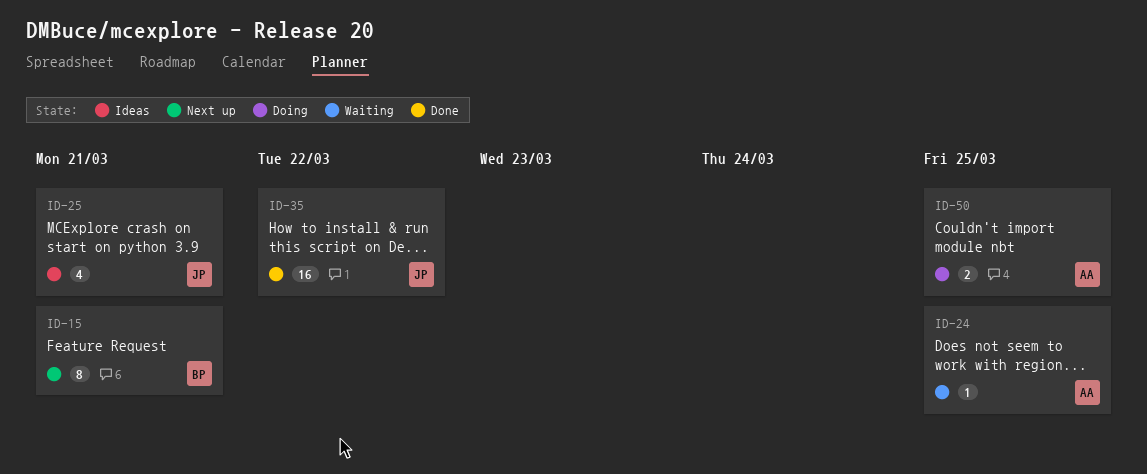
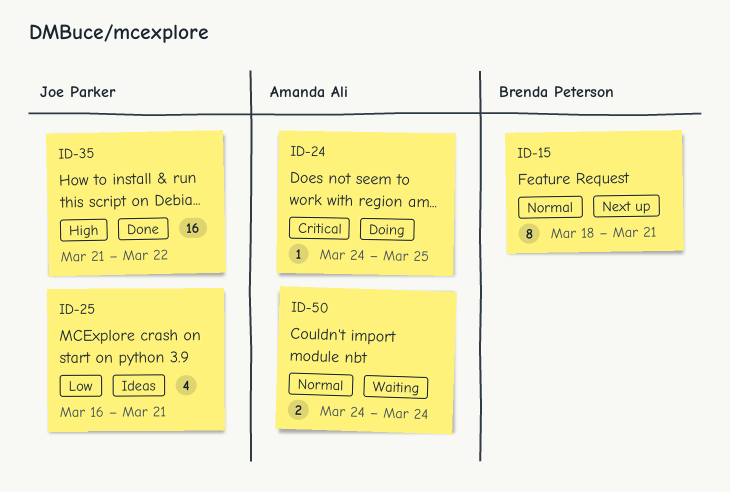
ID-24, status: Waiting -> Doing
ID-50, status: Doing -> Waiting
ID-50, due: Mar 25 -> Mar 24

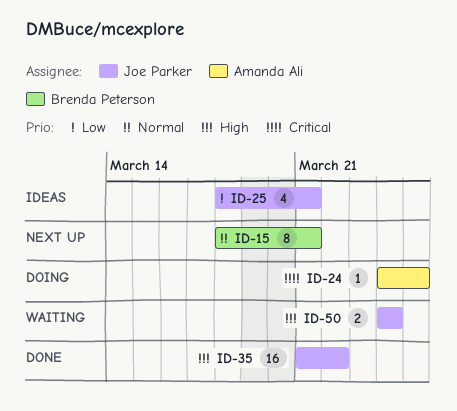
ID-25, start: Mar 16 -> Mar 18
ID-50, owner: Amanda Ali -> Joe Parker
ID-50, priority: Normal -> High

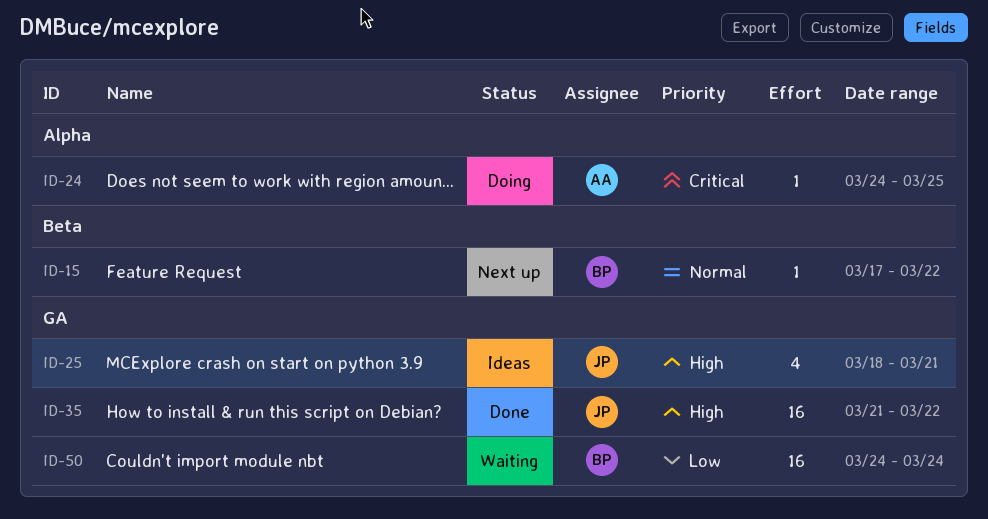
ID-15, estimate: 8 -> 1
ID-15, start: Mar 18 -> Mar 17
ID-15, due: Mar 21 -> Mar 22
ID-25, priority: Low -> High
ID-50, owner: Joe Parker -> Brenda Peterson
ID-50, priority: High -> Low
ID-50, estimate: 2 -> 16

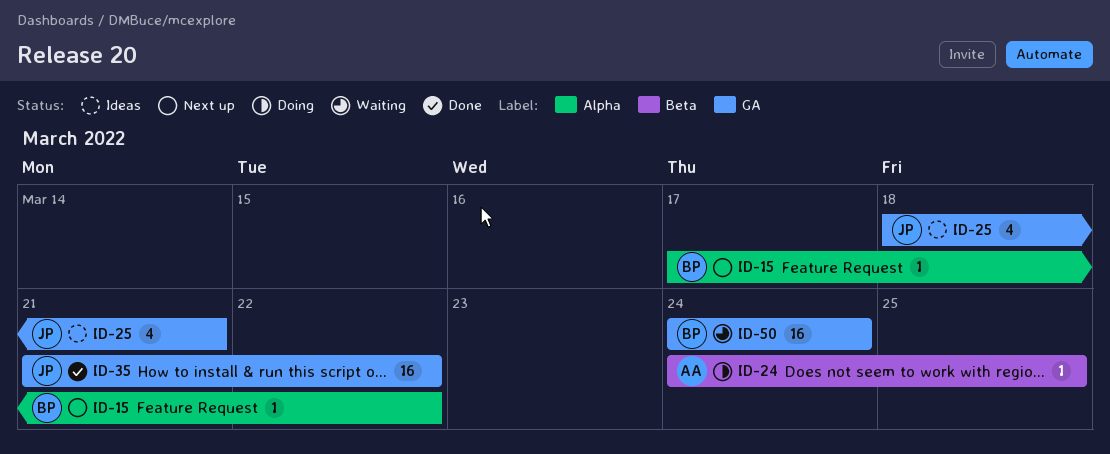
ID-15, label: Beta -> Alpha
ID-24, label: Alpha -> Beta

